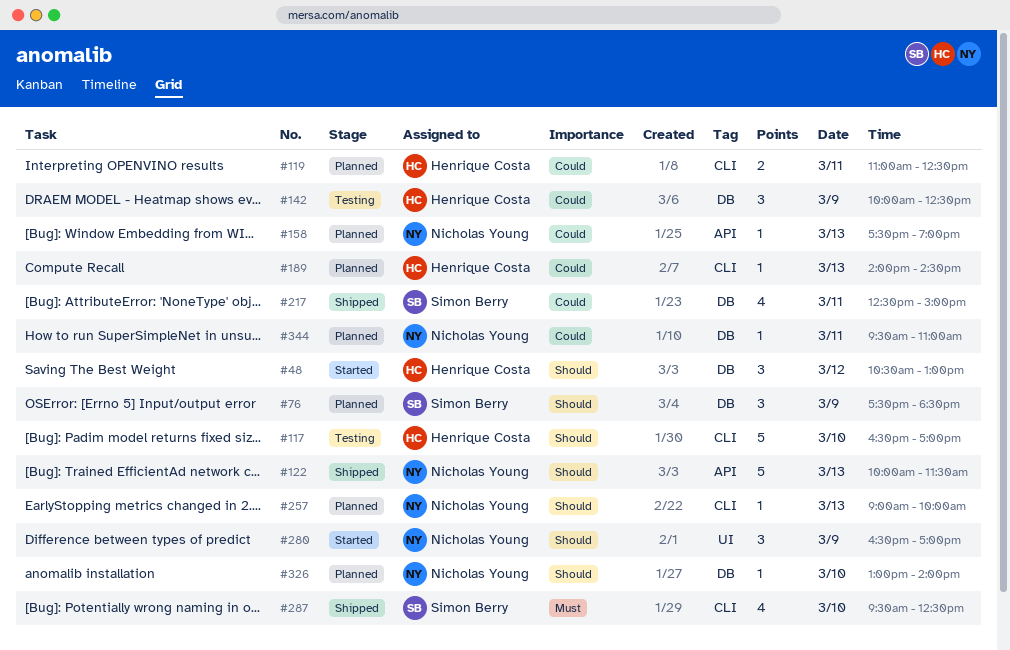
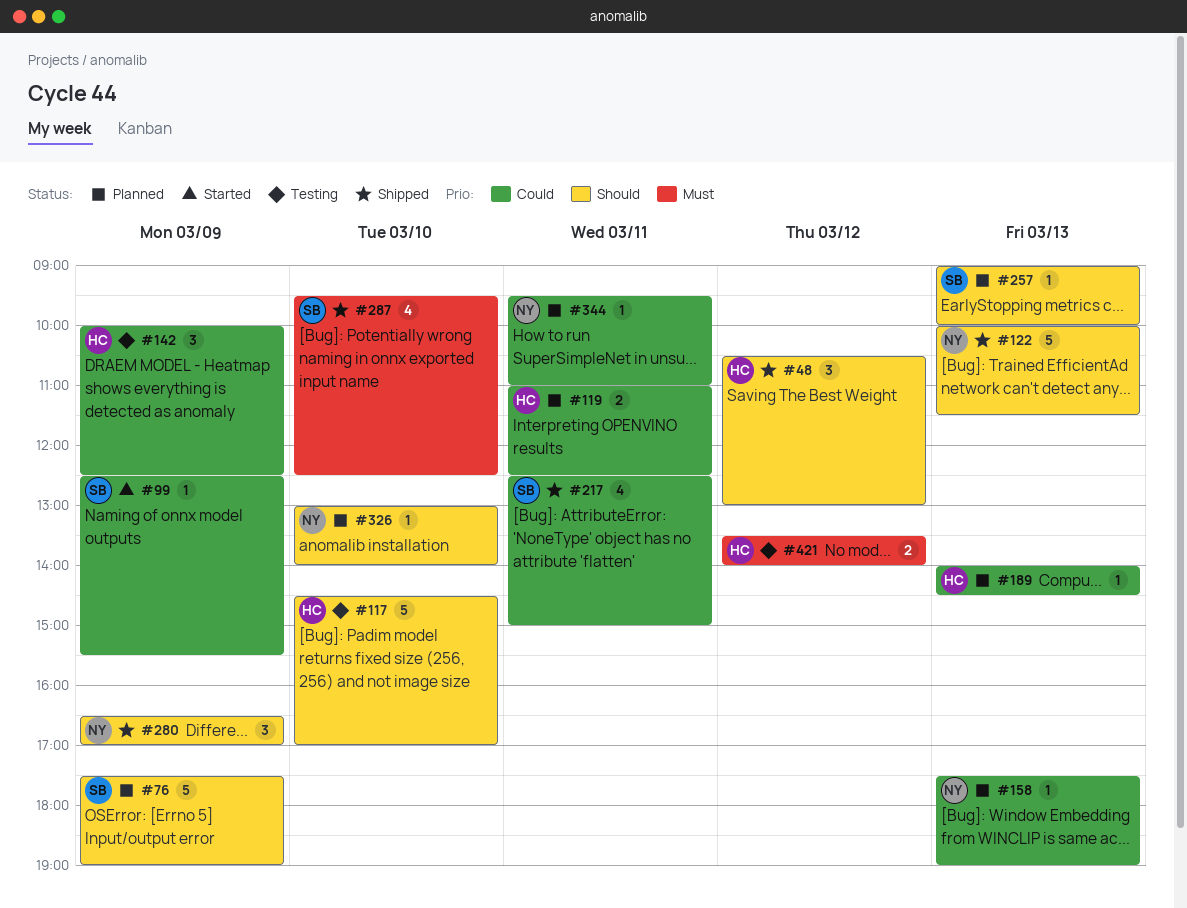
#48, status: Started -> Shipped
#76, estimate: 3 -> 5
#76, ends: 18:30 -> 19:00
#99: none -> present
#117, begins: 16:30 -> 14:30
#257, owner: Nicholas Young -> Simon Berry
#280, status: Started -> Shipped
#421: none -> present

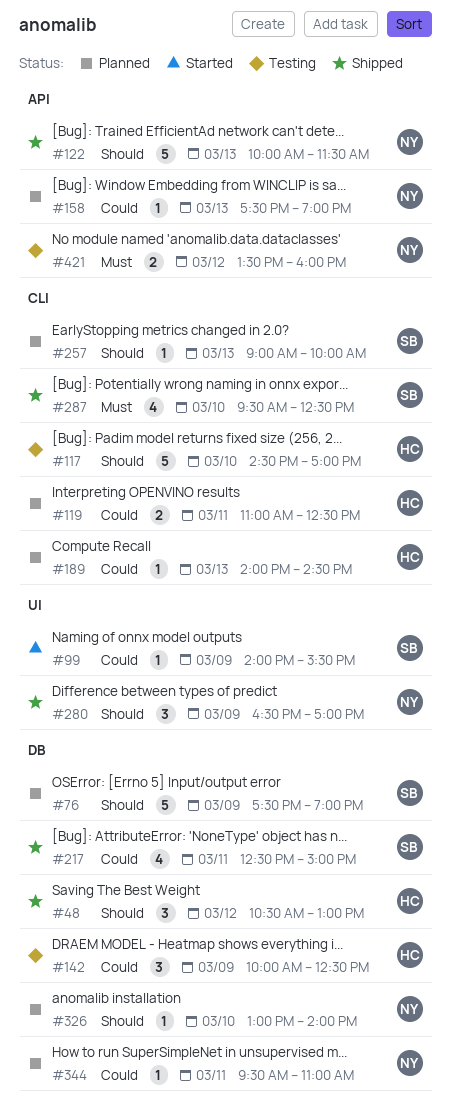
#99, begins: 12:30 -> 14:00
#421, owner: HC -> NY
#421, ends: 14:00 -> 16:00

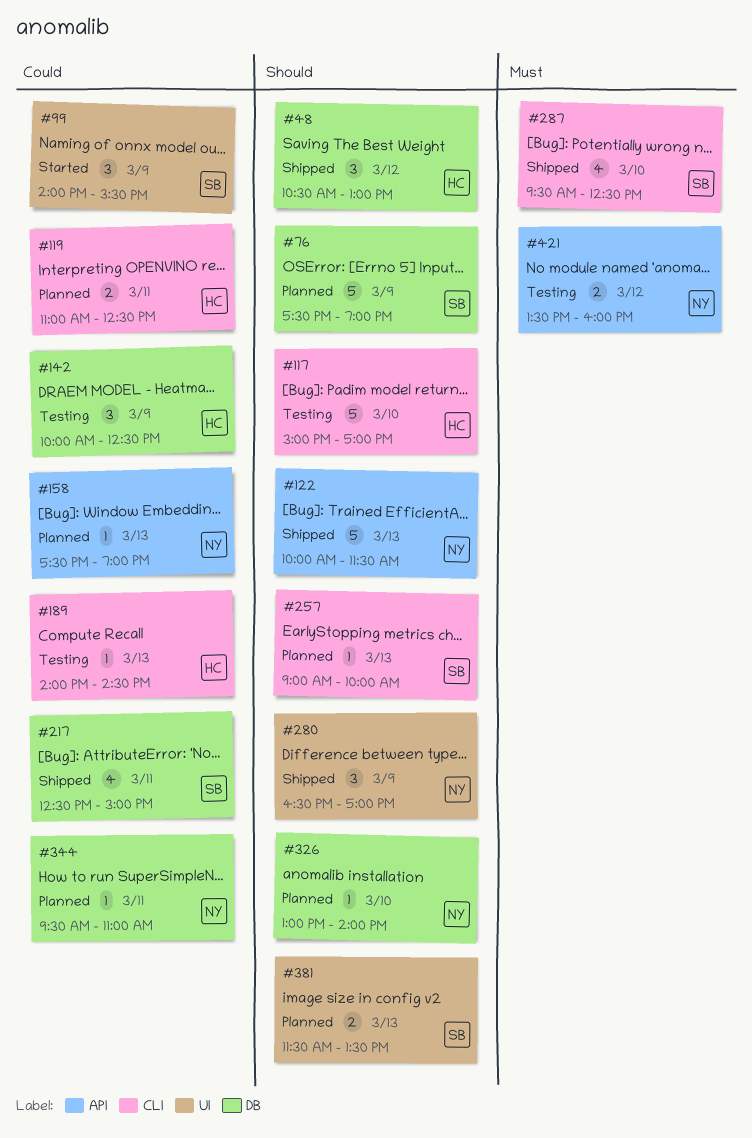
#99, estimate: 1 -> 3
#117, begins: 14:30 -> 15:00
#189, status: Planned -> Testing
#381: none -> present

